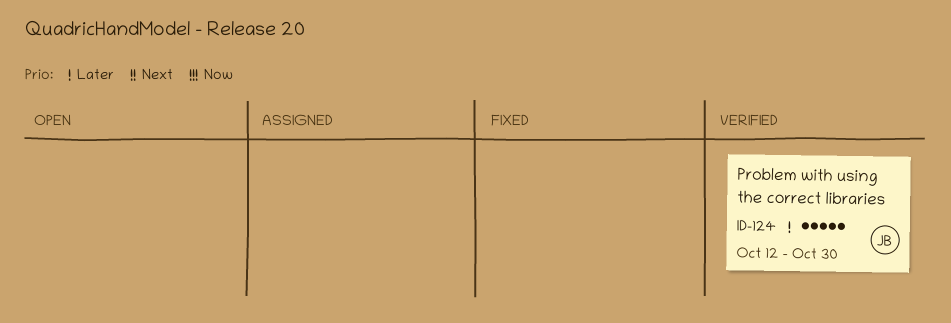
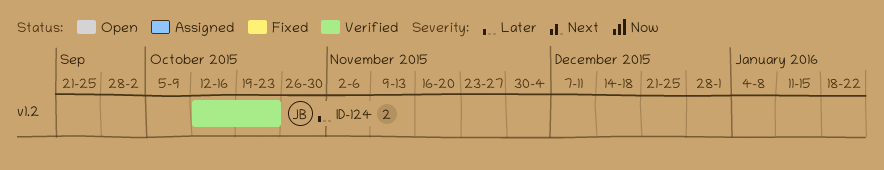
ID-124, estimate: 5 -> 2
ID-124, due: Oct 30 -> Oct 23

